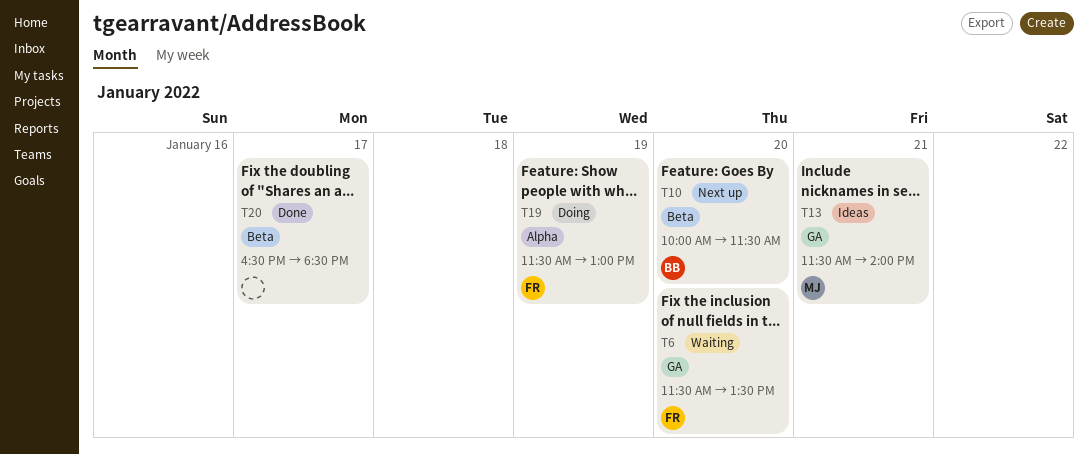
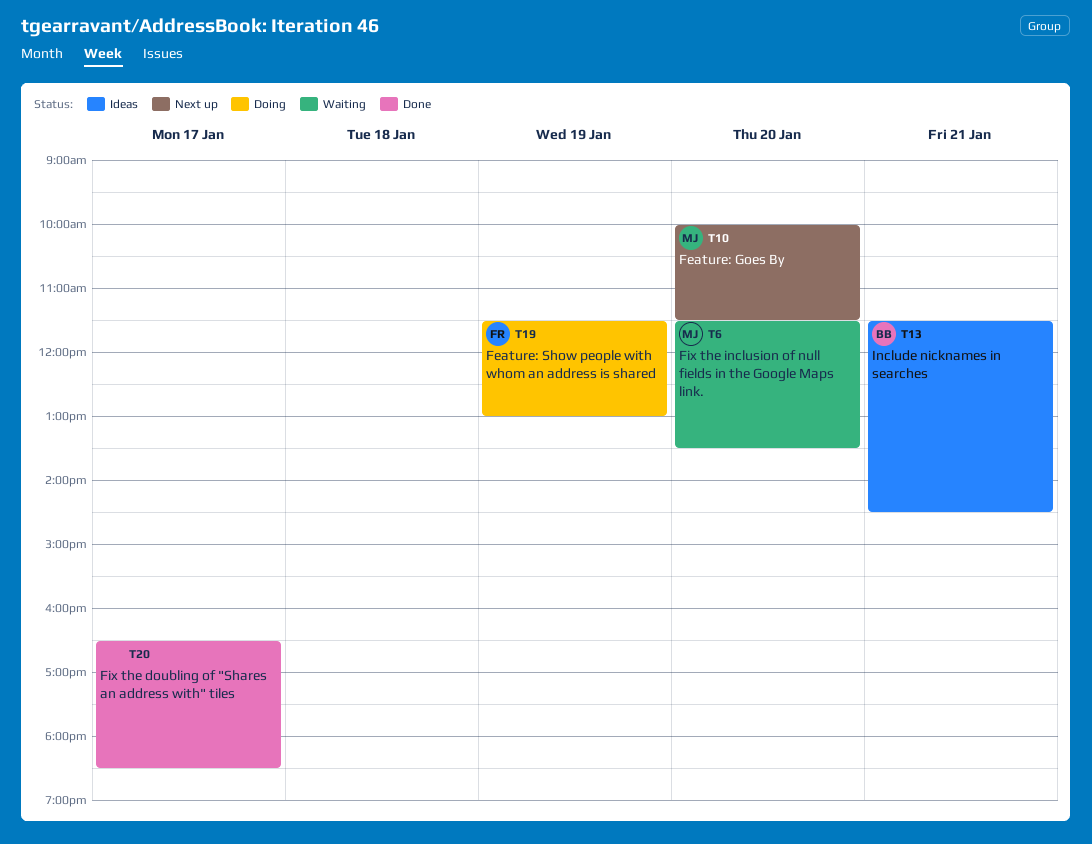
T6, owner: FR -> MJ
T10, owner: BB -> MJ
T13, owner: MJ -> BB
T13, ends: 14:00 -> 14:30

